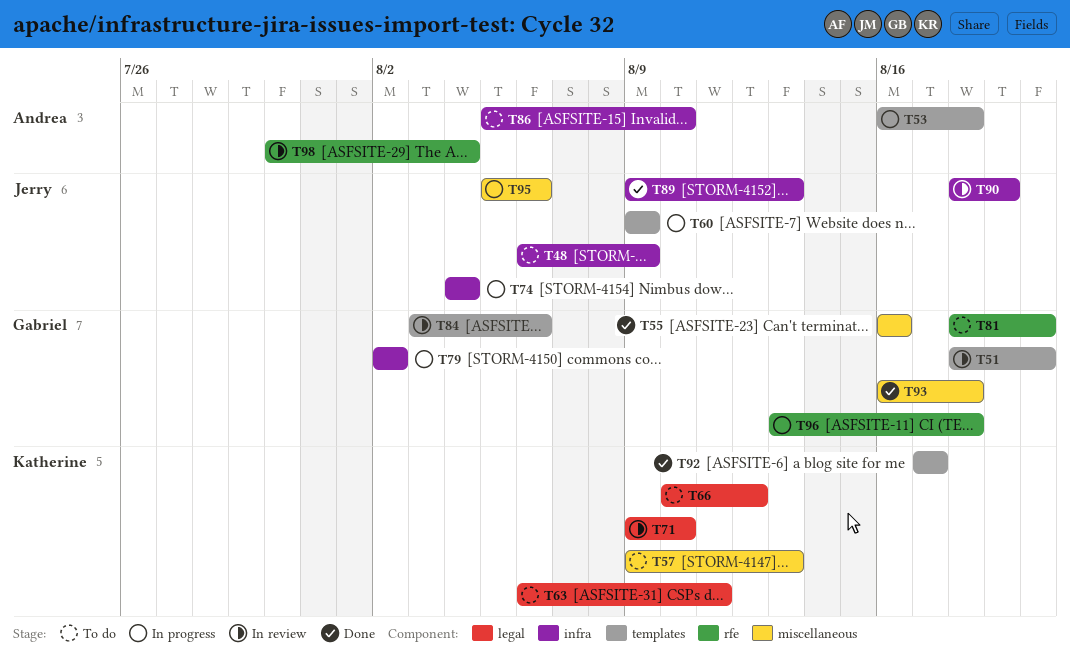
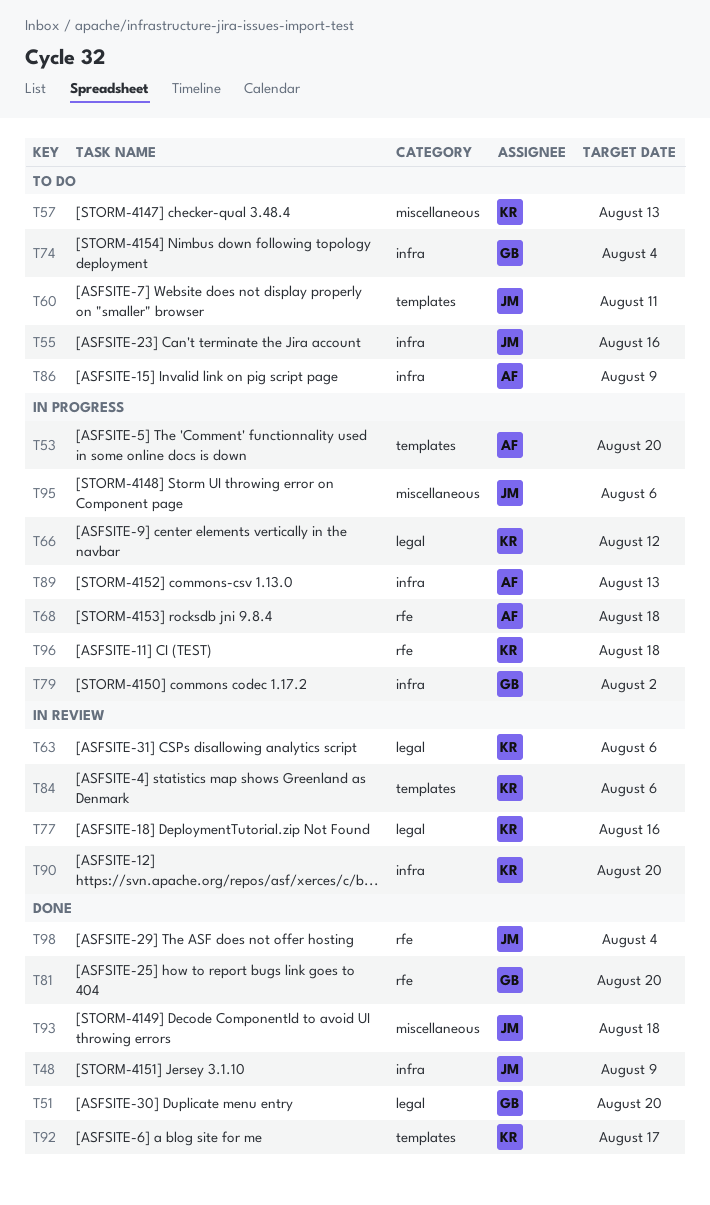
T48, status: To do -> Done
T51, status: In review -> Done
T51, label: templates -> legal
T53, due: Aug 18 -> Aug 20
T55, status: Done -> To do
T55, owner: Gabriel -> Jerry
T55, label: miscellaneous -> infra
T60, status: In progress -> To do
T60, due: Aug 9 -> Aug 11
T63, status: To do -> In review
T63, due: Aug 11 -> Aug 6
T66, status: To do -> In progress
T68: none -> present
T71: present -> none
T74, status: In progress -> To do
T74, owner: Jerry -> Gabriel
T77: none -> present
T81, status: To do -> Done
T84, owner: Gabriel -> Katherine
T86, due: Aug 10 -> Aug 9
T89, status: Done -> In progress
T89, owner: Jerry -> Andrea
T90, owner: Jerry -> Katherine
T90, due: Aug 19 -> Aug 20
T93, owner: Gabriel -> Jerry
T96, owner: Gabriel -> Katherine
T98, status: In review -> Done
T98, owner: Andrea -> Jerry

